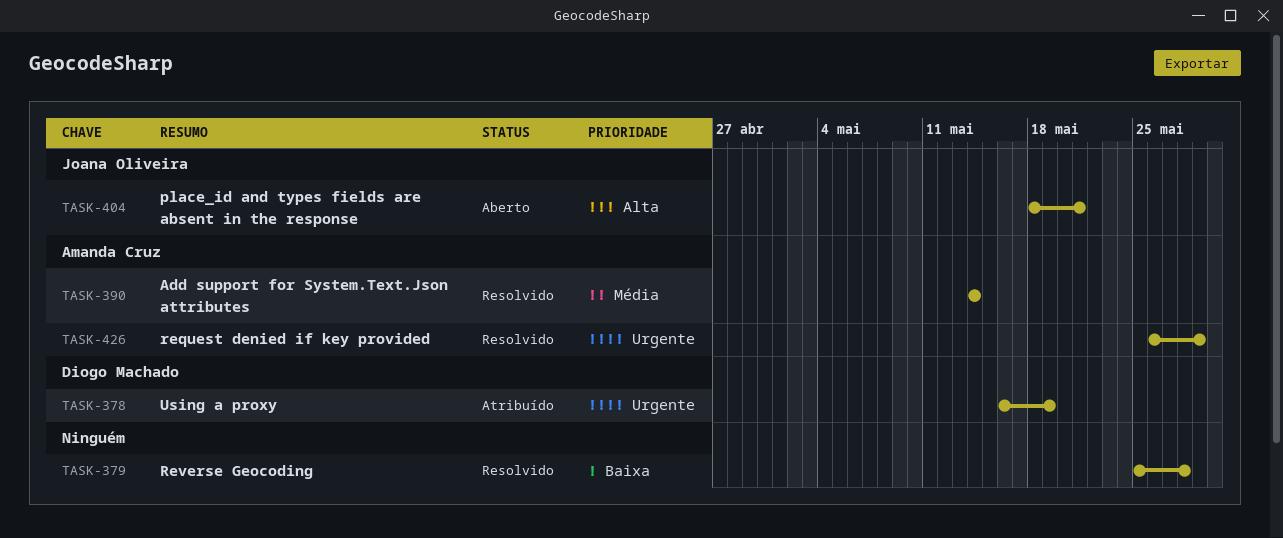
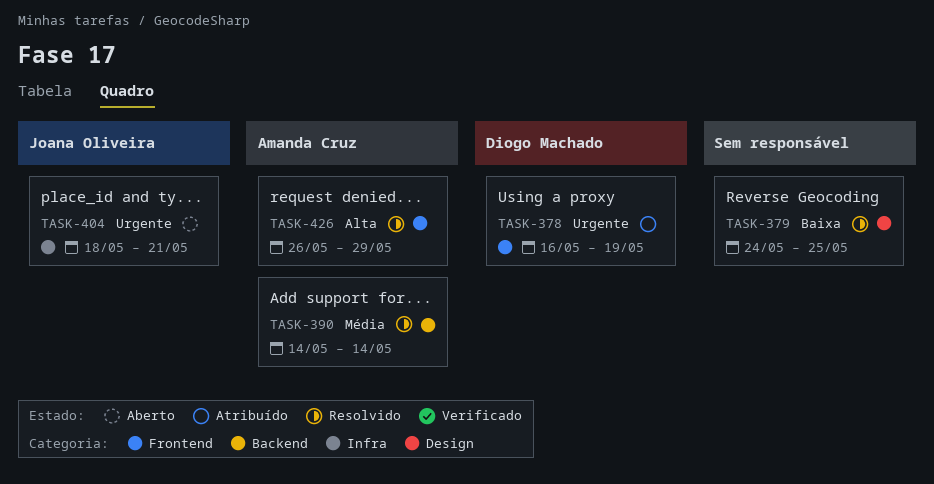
TASK-379, start: May 25 -> May 24
TASK-379, due: May 28 -> May 25
TASK-404, priority: Alta -> Urgente
TASK-426, priority: Urgente -> Alta

